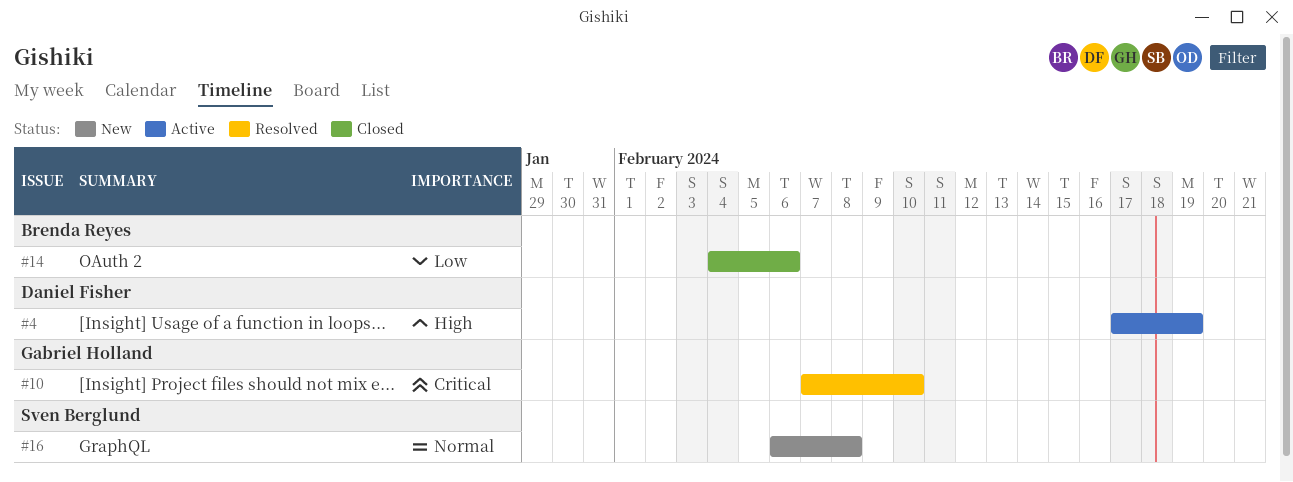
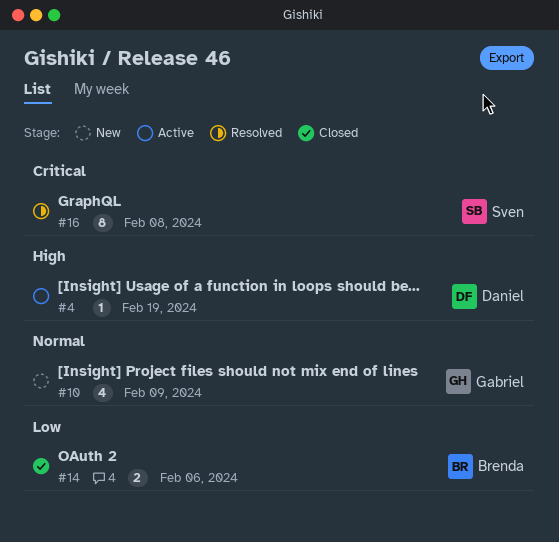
#10, status: Resolved -> New
#10, priority: Critical -> Normal
#10, due: Feb 10 -> Feb 9
#16, status: New -> Resolved
#16, priority: Normal -> Critical

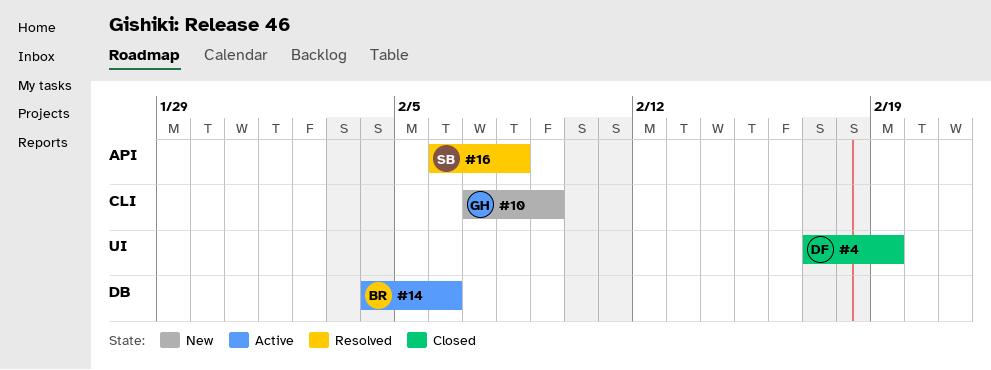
#4, status: Active -> Closed
#14, status: Closed -> Active

